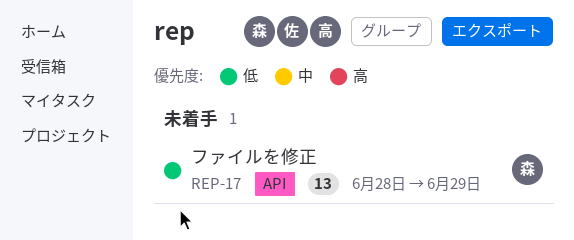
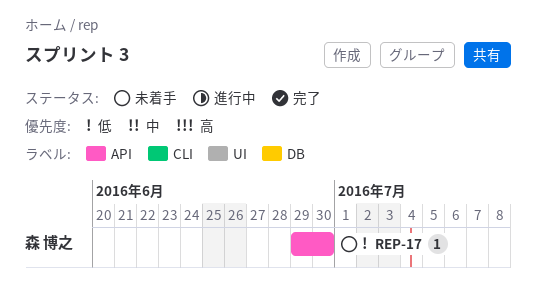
REP-17, estimate: 13 -> 1
REP-17, start: Jun 28 -> Jun 29
REP-17, due: Jun 29 -> Jun 30

